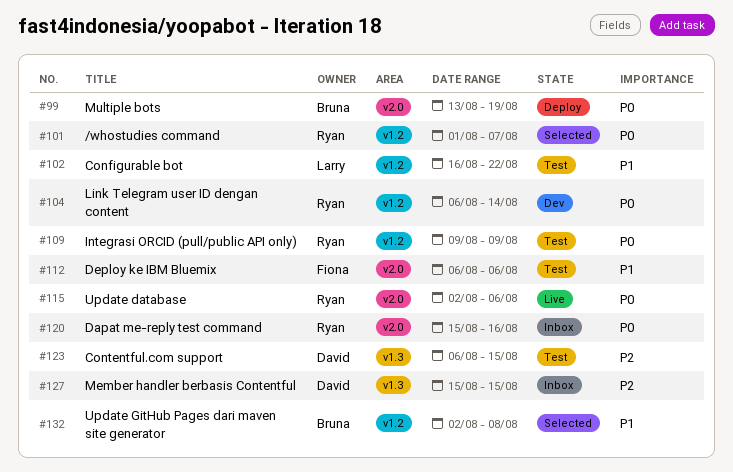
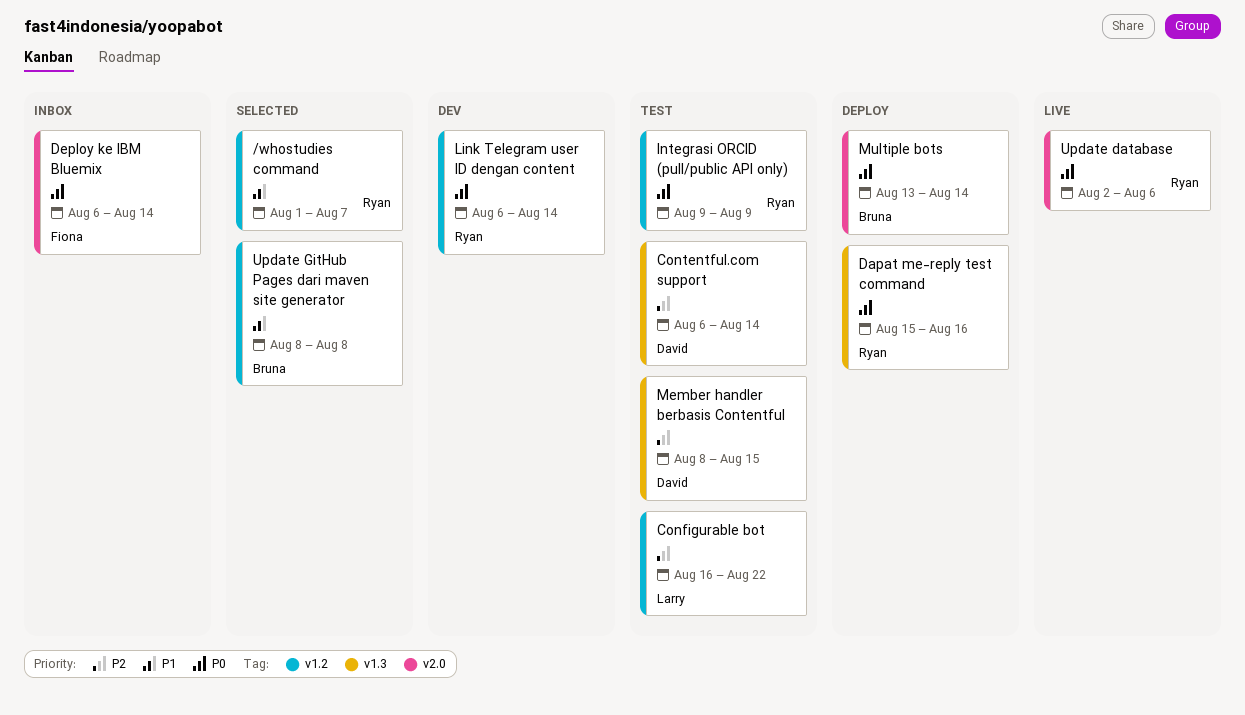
/whostudies command, priority: P0 -> P1
Configurable bot, priority: P1 -> P2
Contentful.com support, due: Aug 15 -> Aug 14
Dapat me-reply test command, status: Inbox -> Deploy
Dapat me-reply test command, label: v2.0 -> v1.3
Deploy ke IBM Bluemix, status: Test -> Inbox
Deploy ke IBM Bluemix, priority: P1 -> P0
Deploy ke IBM Bluemix, due: Aug 6 -> Aug 14
Member handler berbasis Contentful, status: Inbox -> Test
Member handler berbasis Contentful, start: Aug 15 -> Aug 8
Multiple bots, due: Aug 19 -> Aug 14
Update GitHub Pages dari maven site generator, start: Aug 2 -> Aug 8

